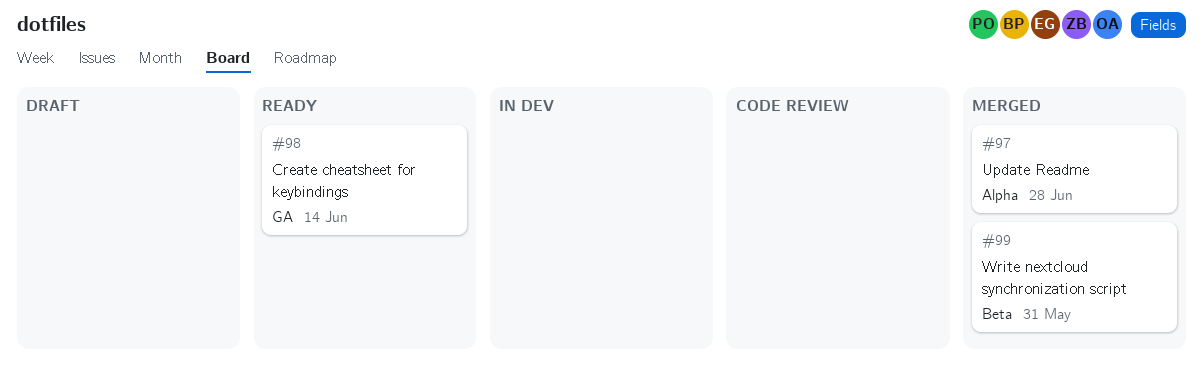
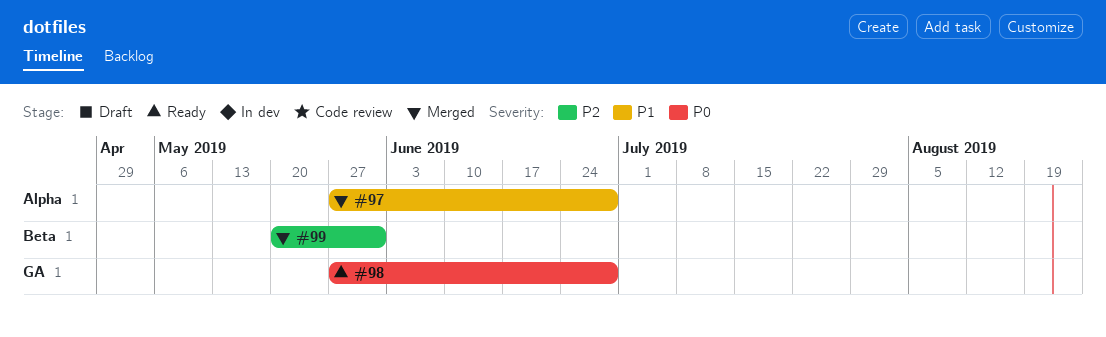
#98, due: Jun 14 -> Jun 28

